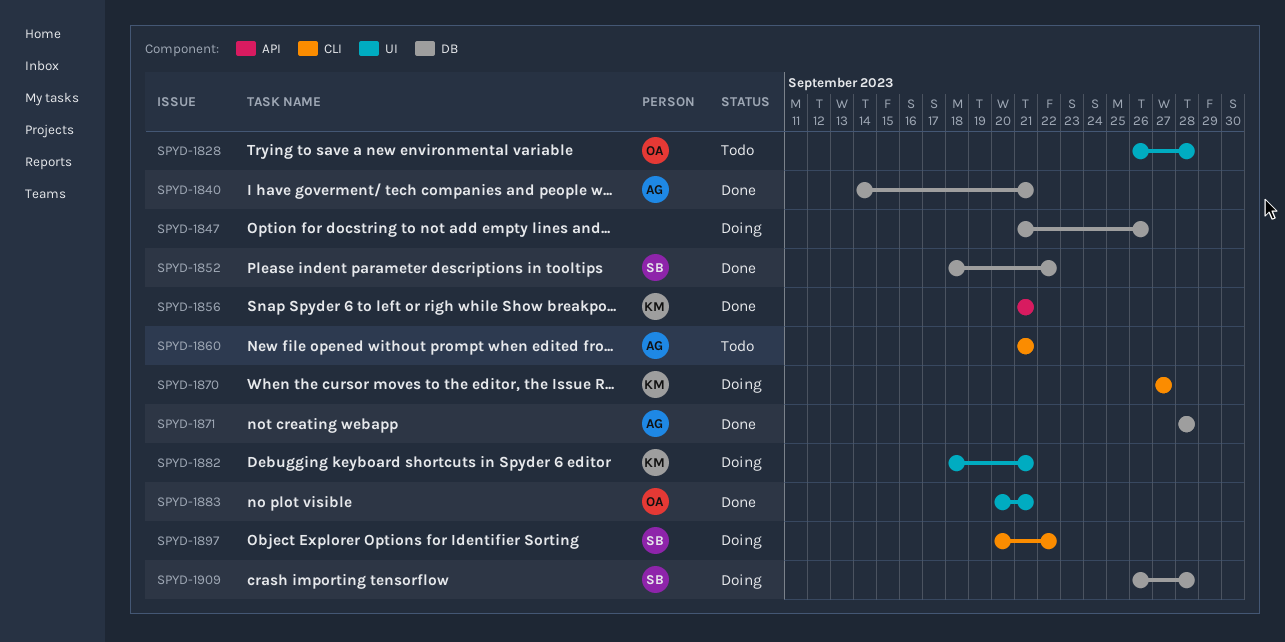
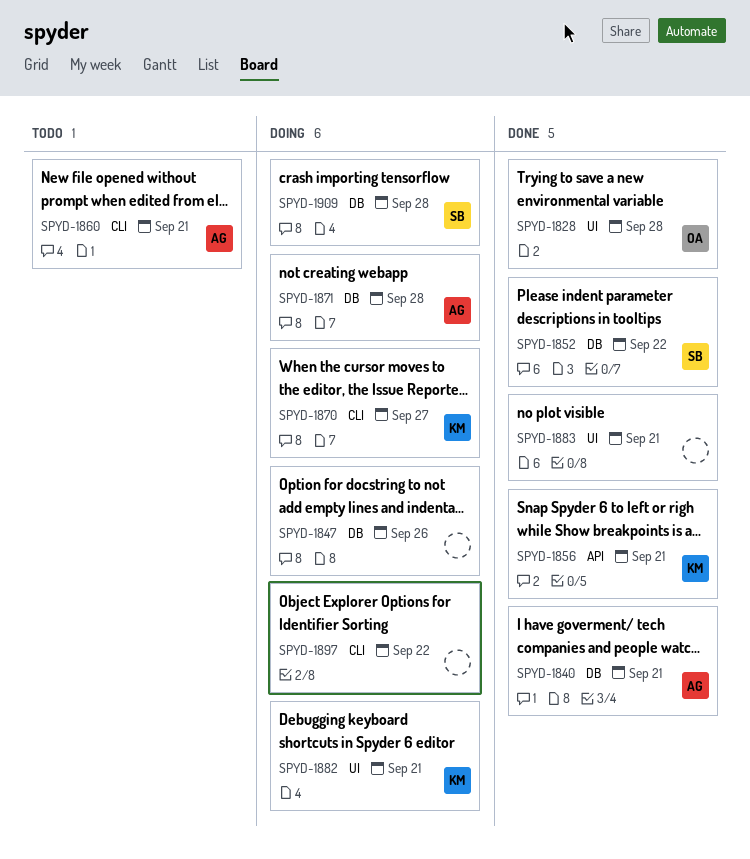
SPYD-1828, status: Todo -> Done
SPYD-1871, status: Done -> Doing
SPYD-1883, owner: OA -> none
SPYD-1897, owner: SB -> none

